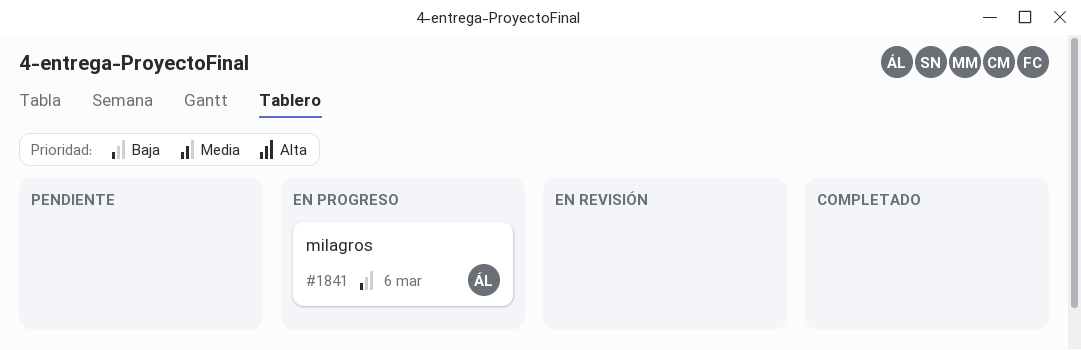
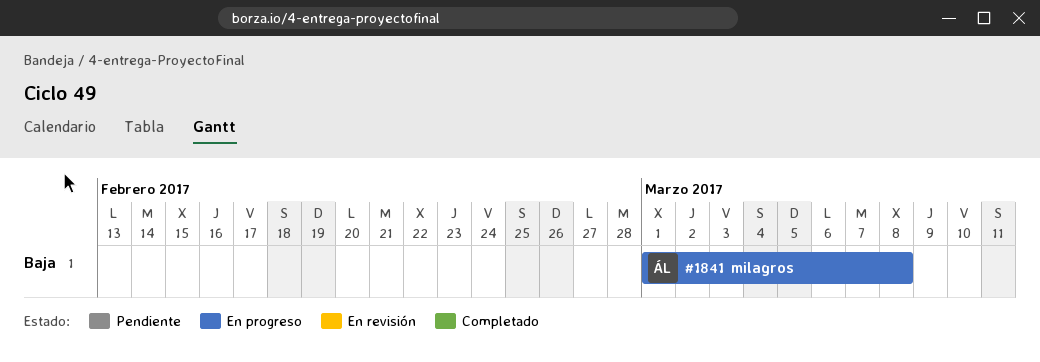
#1841, due: Mar 6 -> Mar 8

